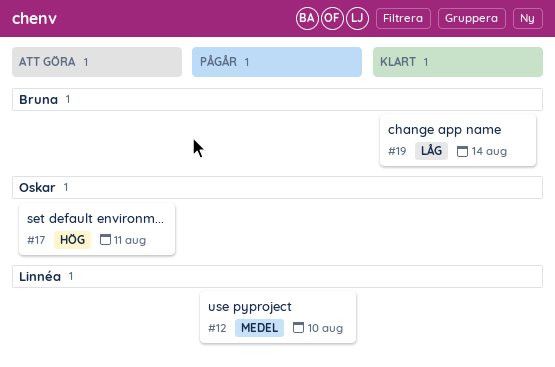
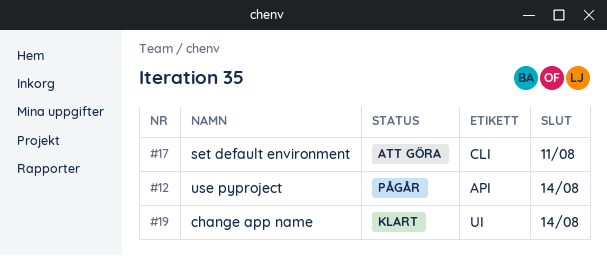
#12, due: Aug 10 -> Aug 14

